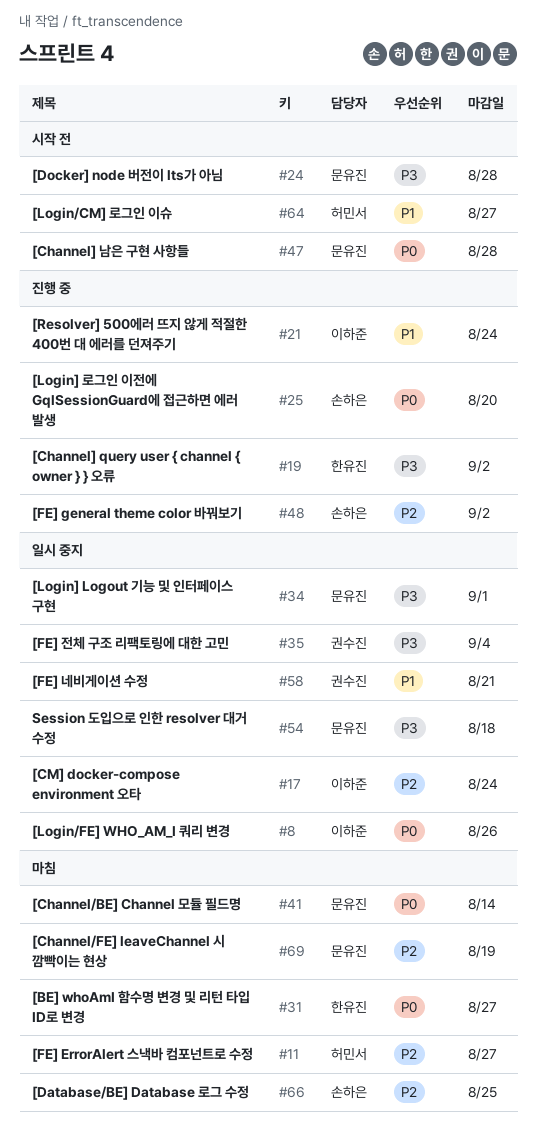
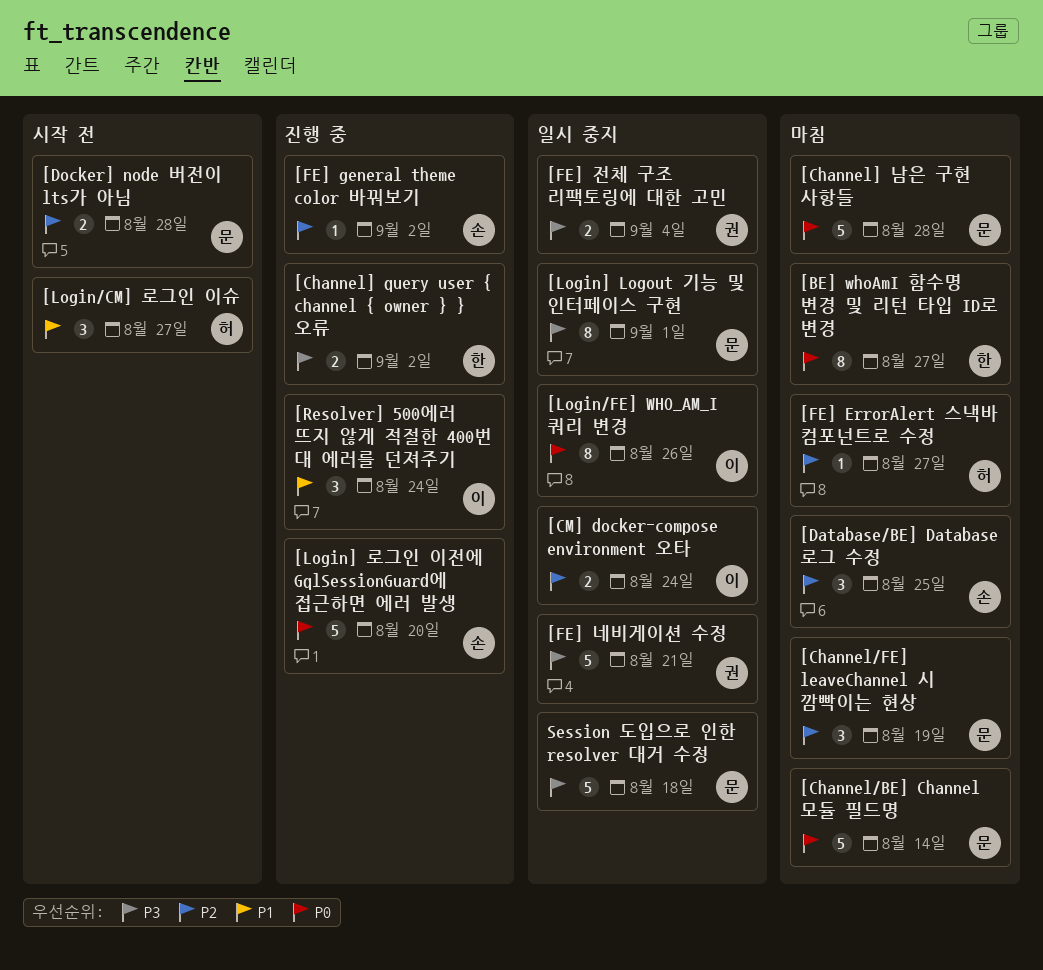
[Channel] 남은 구현 사항들, status: 시작 전 -> 마침
[Docker] node 버전이 lts가 아님, priority: P3 -> P2
[FE] 네비게이션 수정, priority: P1 -> P3

